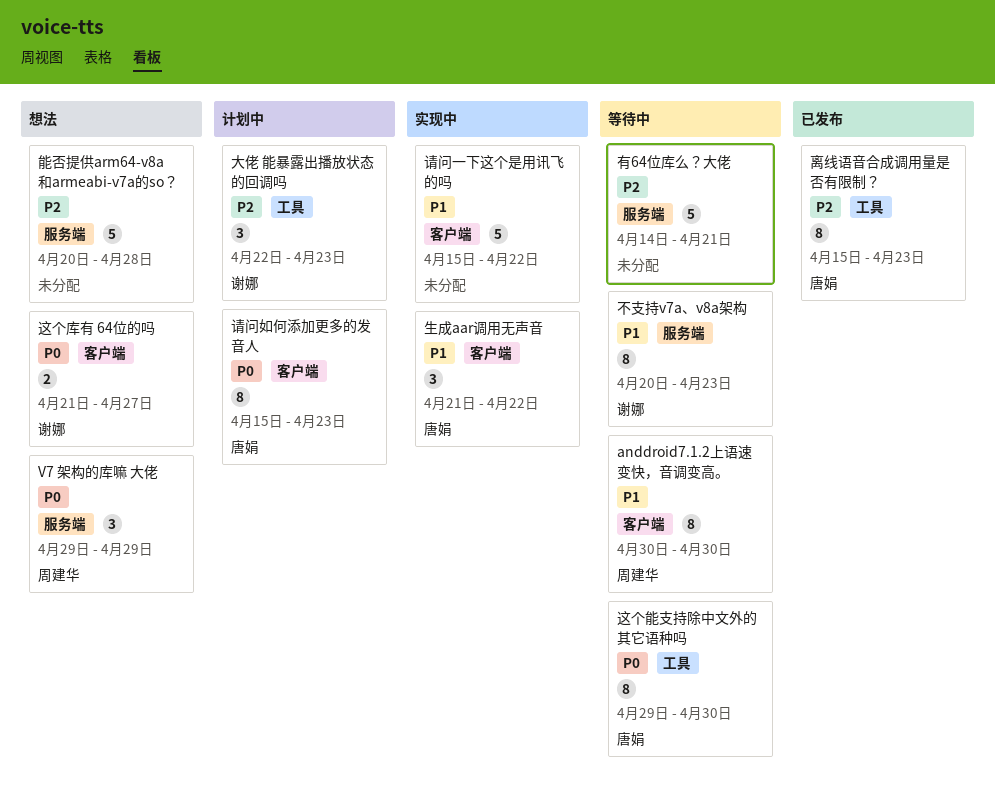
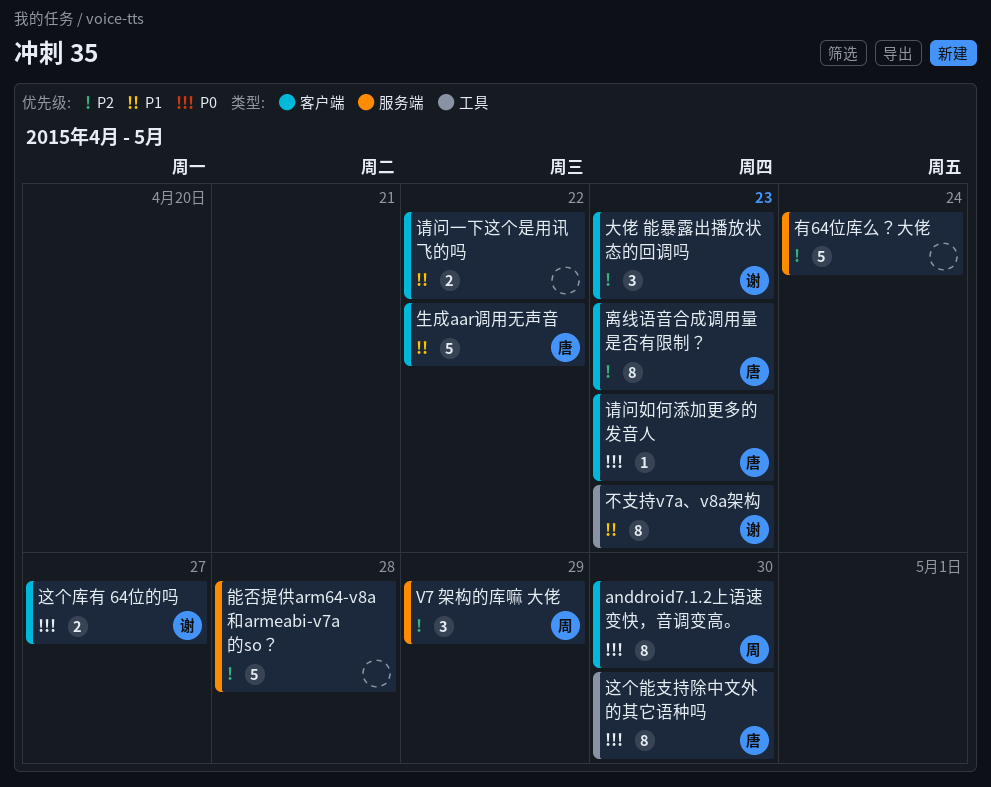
anddroid7.1.2上语速变快，音调变高。, priority: P1 -> P0
V7 架构的库嘛 大佬, priority: P0 -> P2
不支持v7a、v8a架构, label: 服务端 -> 工具
大佬 能暴露出播放状态的回调吗, label: 工具 -> 客户端
有64位库么？大佬, due: Apr 21 -> Apr 24
生成aar调用无声音, estimate: 3 -> 5
离线语音合成调用量是否有限制？, label: 工具 -> 客户端
请问一下这个是用讯飞的吗, estimate: 5 -> 2
请问如何添加更多的发音人, estimate: 8 -> 1

